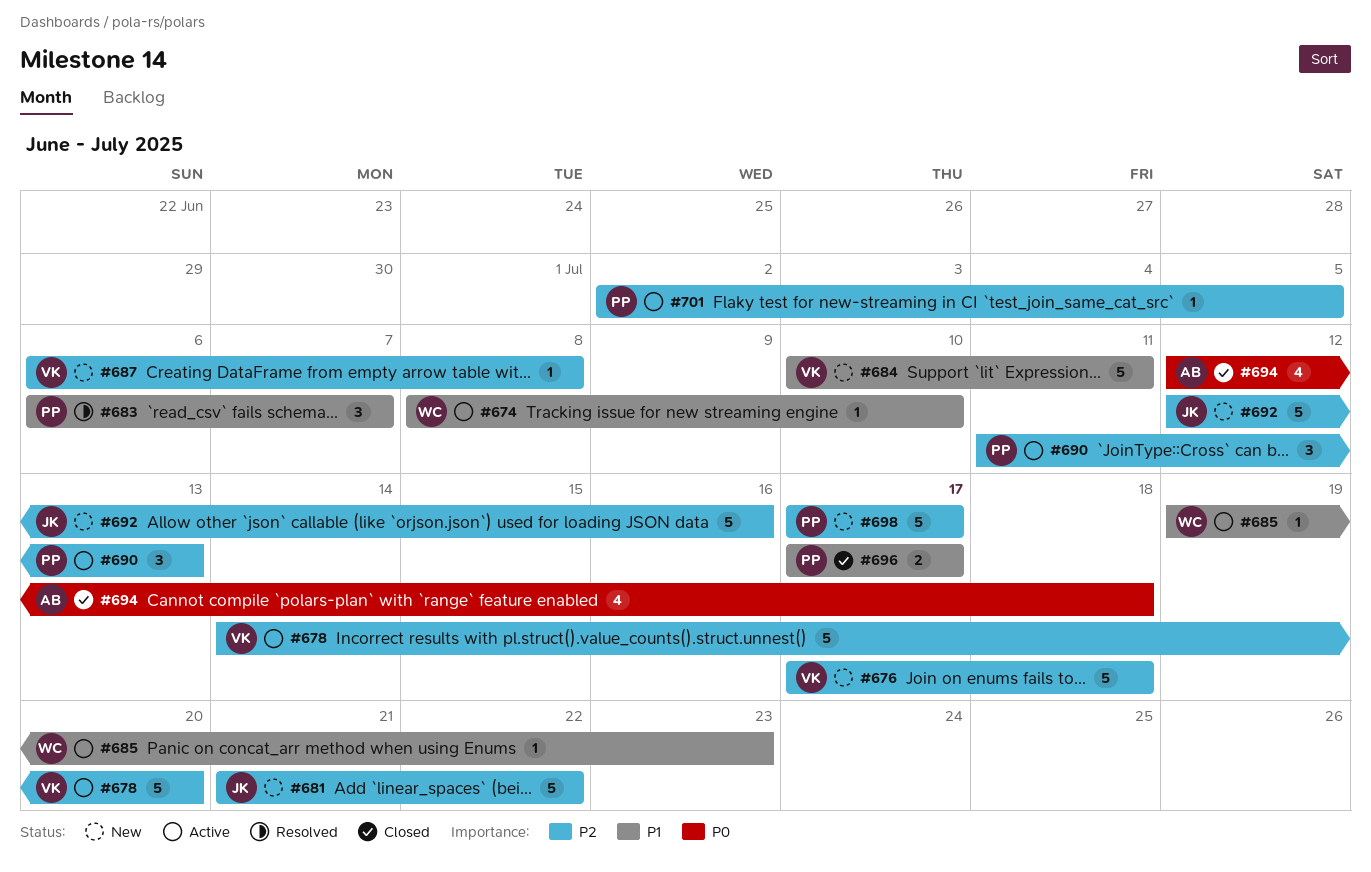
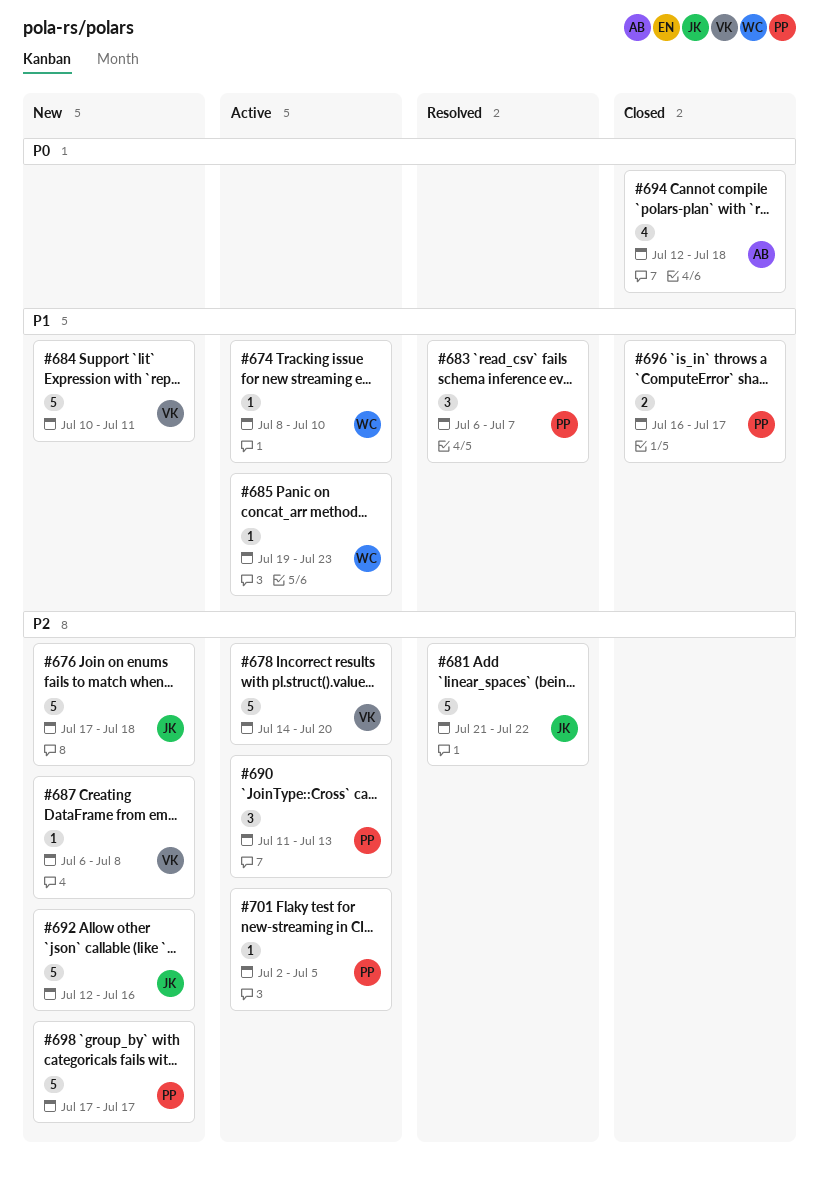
#676, owner: VK -> JK
#681, status: New -> Resolved
#696, start: Jul 17 -> Jul 16

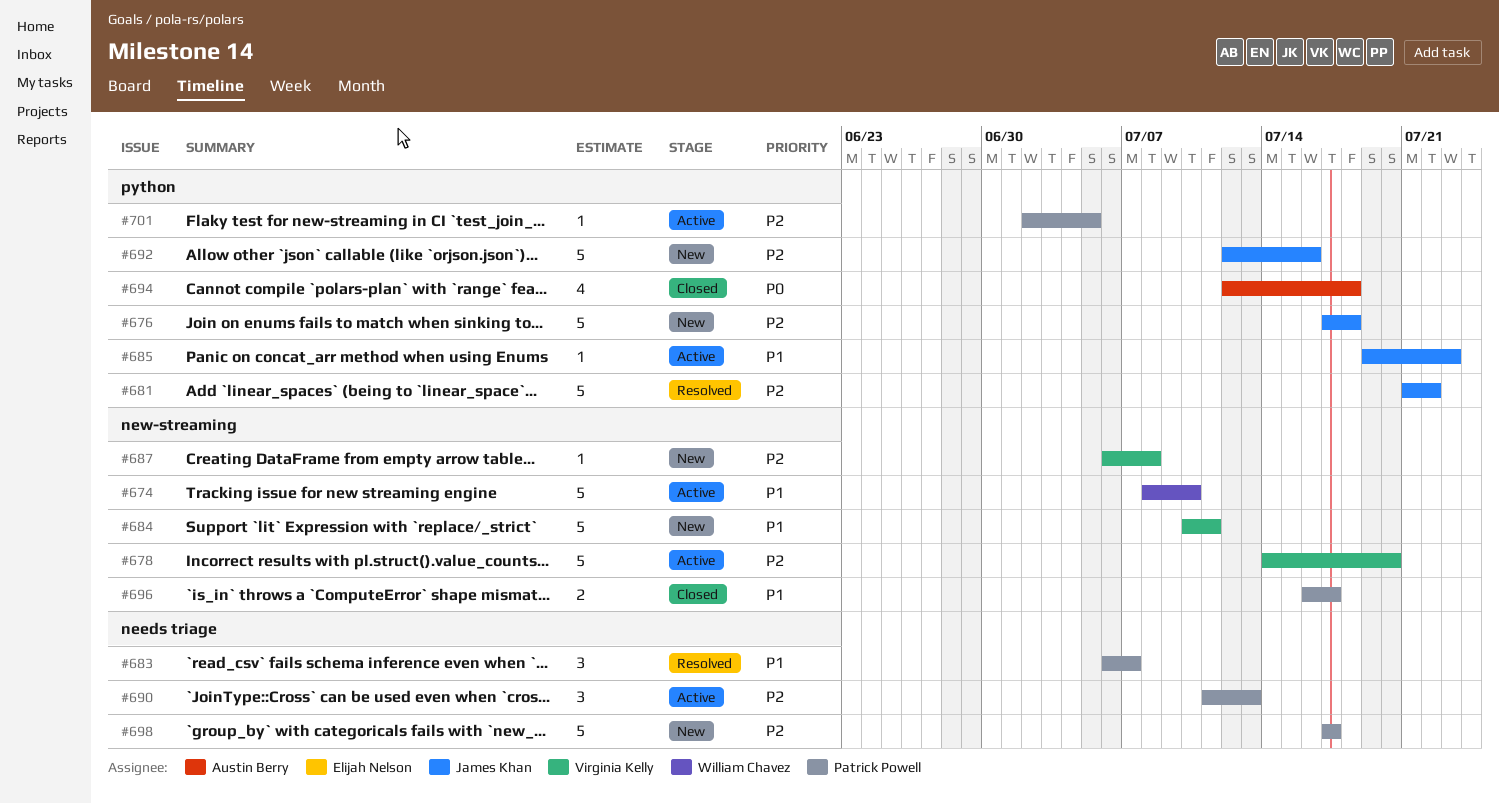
#674, estimate: 1 -> 5
#685, owner: William Chavez -> James Khan

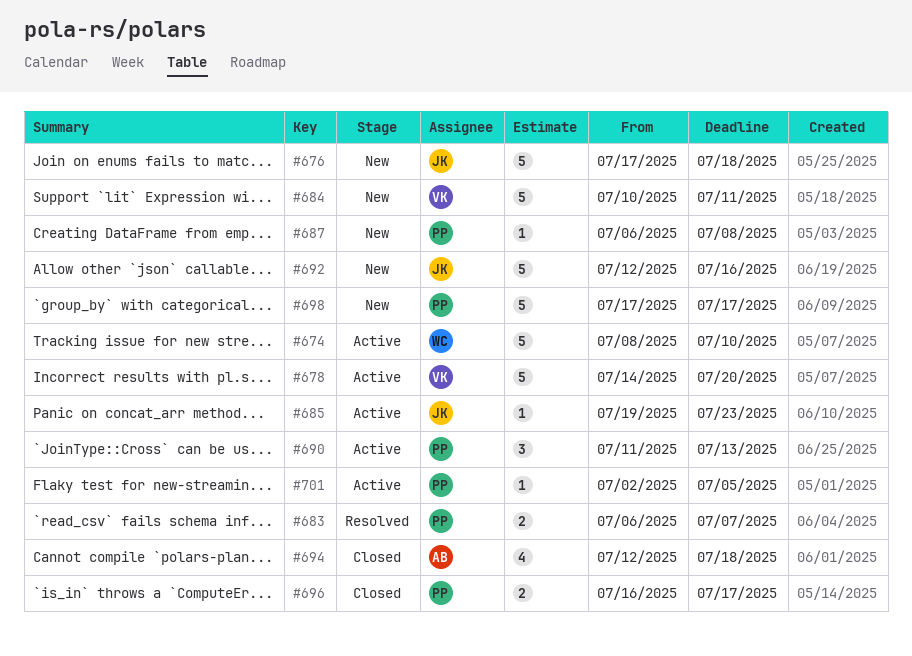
#681: present -> none
#683, estimate: 3 -> 2
#687, owner: Virginia Kelly -> Patrick Powell

